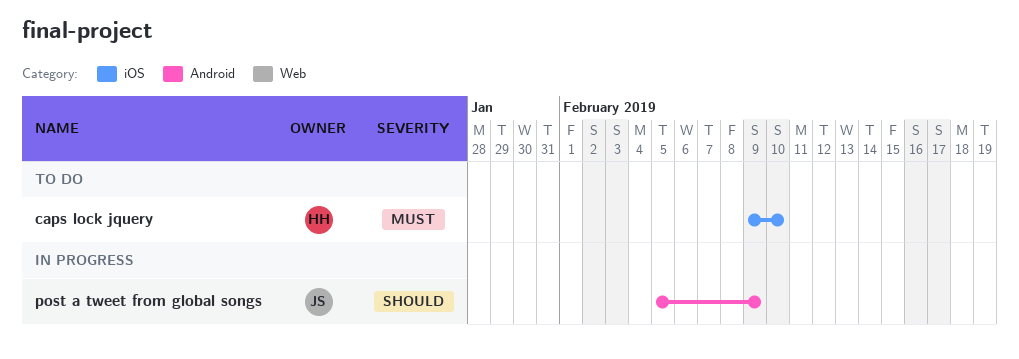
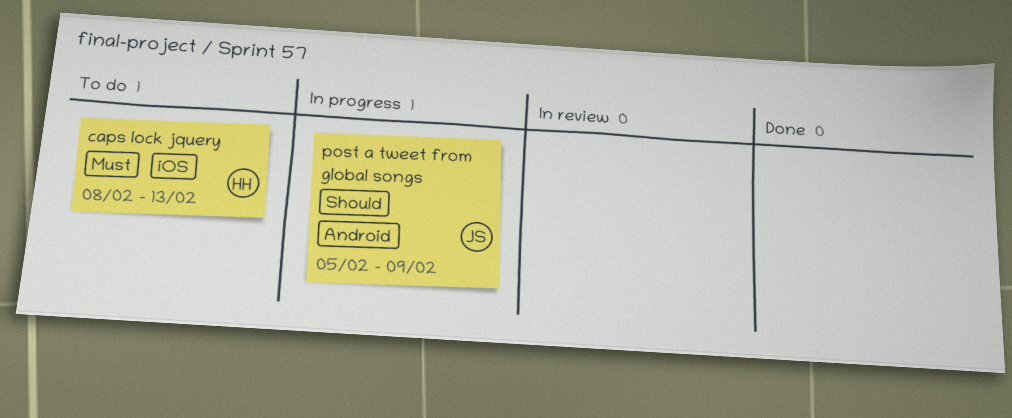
caps lock jquery, start: Feb 9 -> Feb 8
caps lock jquery, due: Feb 10 -> Feb 13

